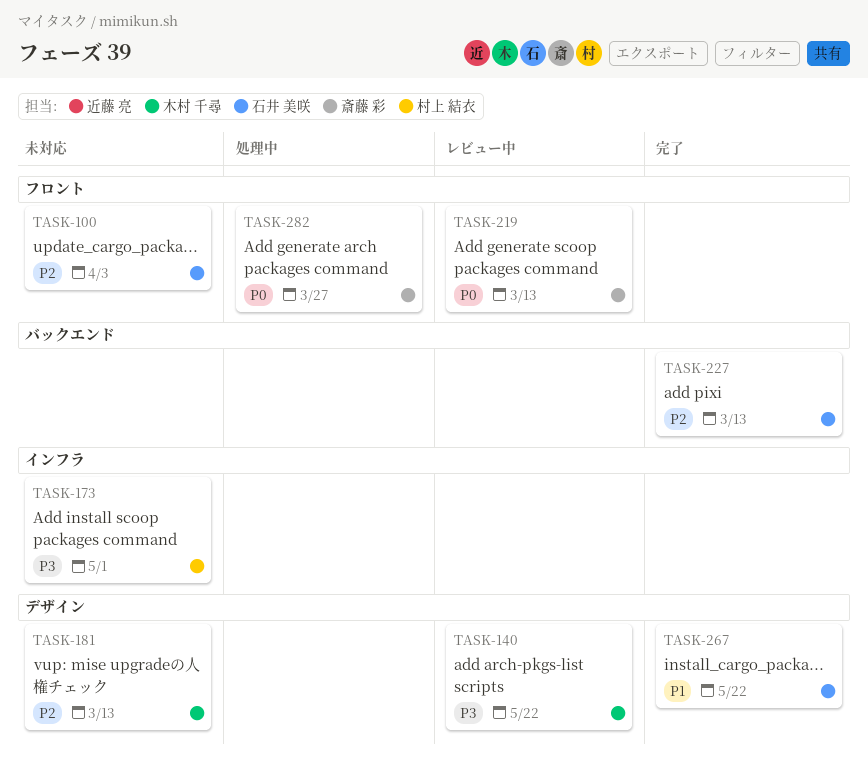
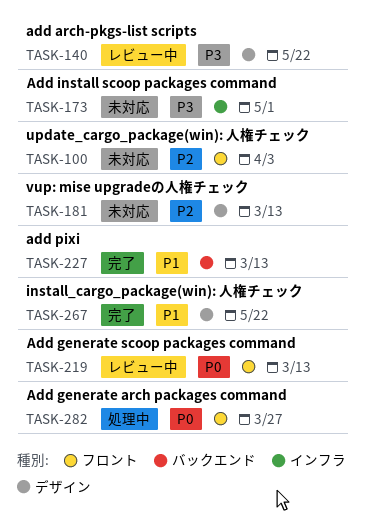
TASK-227, priority: P2 -> P1

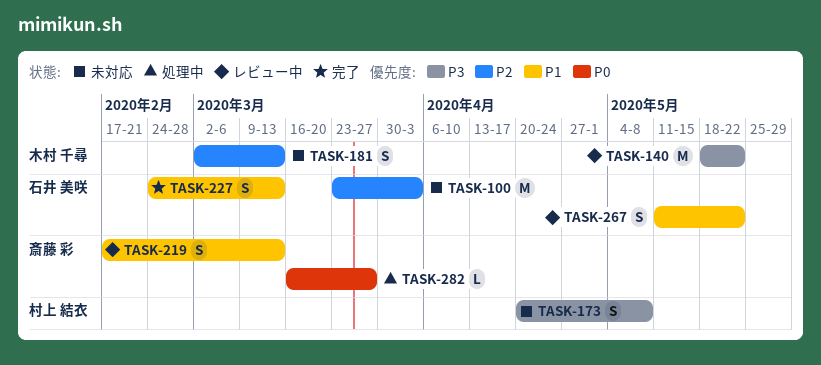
TASK-173, due: May 1 -> May 8
TASK-219, priority: P0 -> P1
TASK-267, status: 完了 -> レビュー中

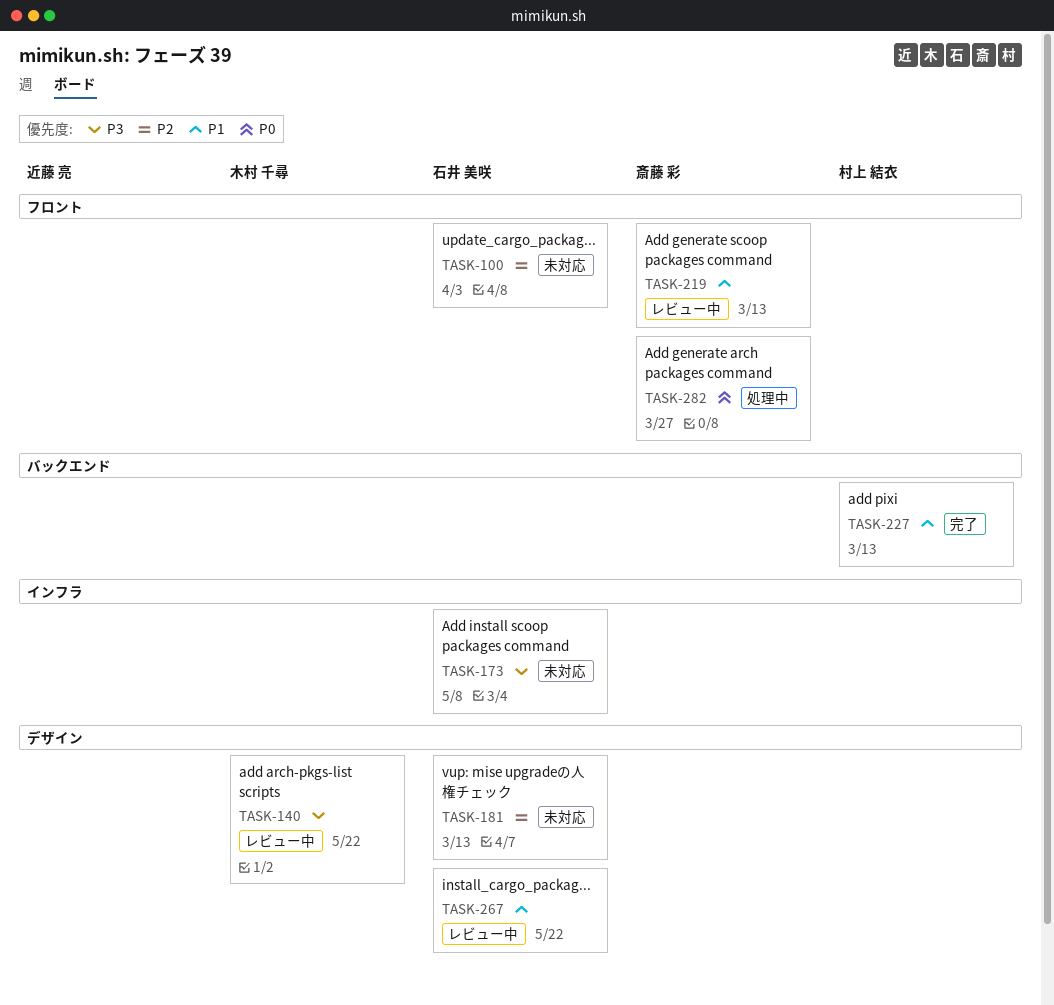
TASK-173, owner: 村上 結衣 -> 石井 美咲
TASK-181, owner: 木村 千尋 -> 石井 美咲
TASK-227, owner: 石井 美咲 -> 村上 結衣

